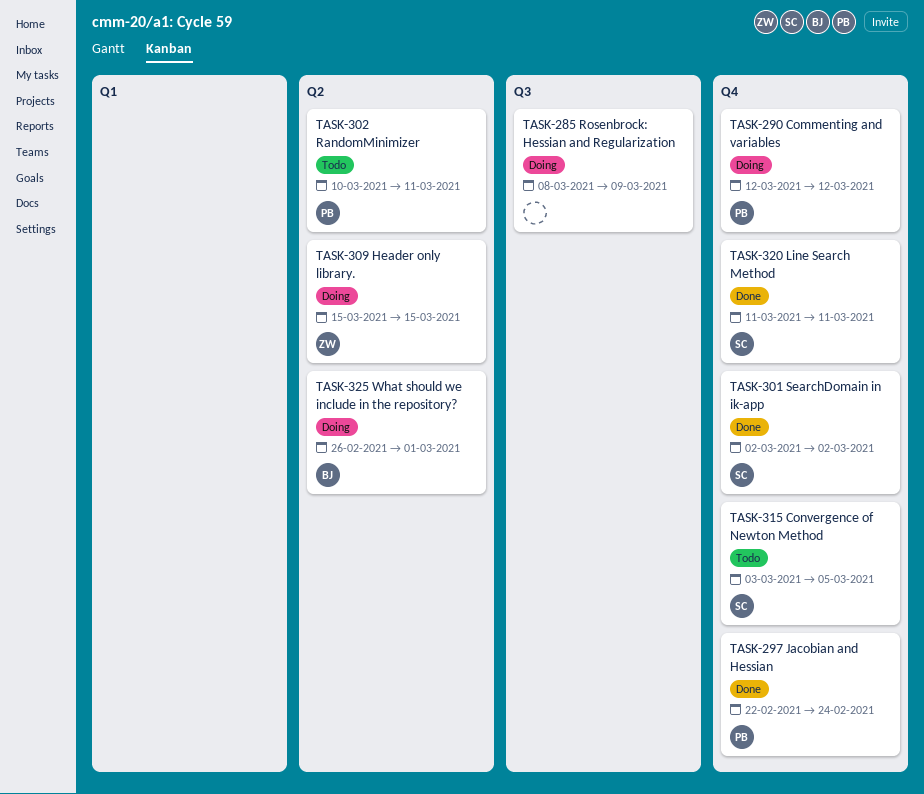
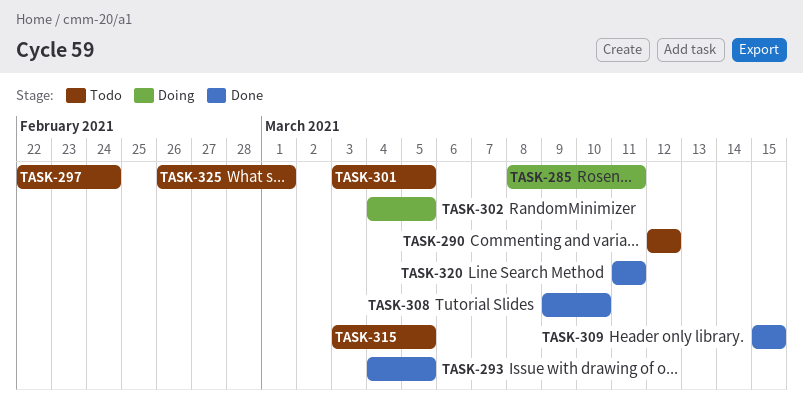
TASK-285, due: Mar 9 -> Mar 11
TASK-290, status: Doing -> Todo
TASK-293: none -> present
TASK-297, status: Done -> Todo
TASK-301, status: Done -> Todo
TASK-301, start: Mar 2 -> Mar 3
TASK-301, due: Mar 2 -> Mar 5
TASK-302, status: Todo -> Doing
TASK-302, start: Mar 10 -> Mar 4
TASK-302, due: Mar 11 -> Mar 5
TASK-308: none -> present
TASK-309, status: Doing -> Done
TASK-325, status: Doing -> Todo

